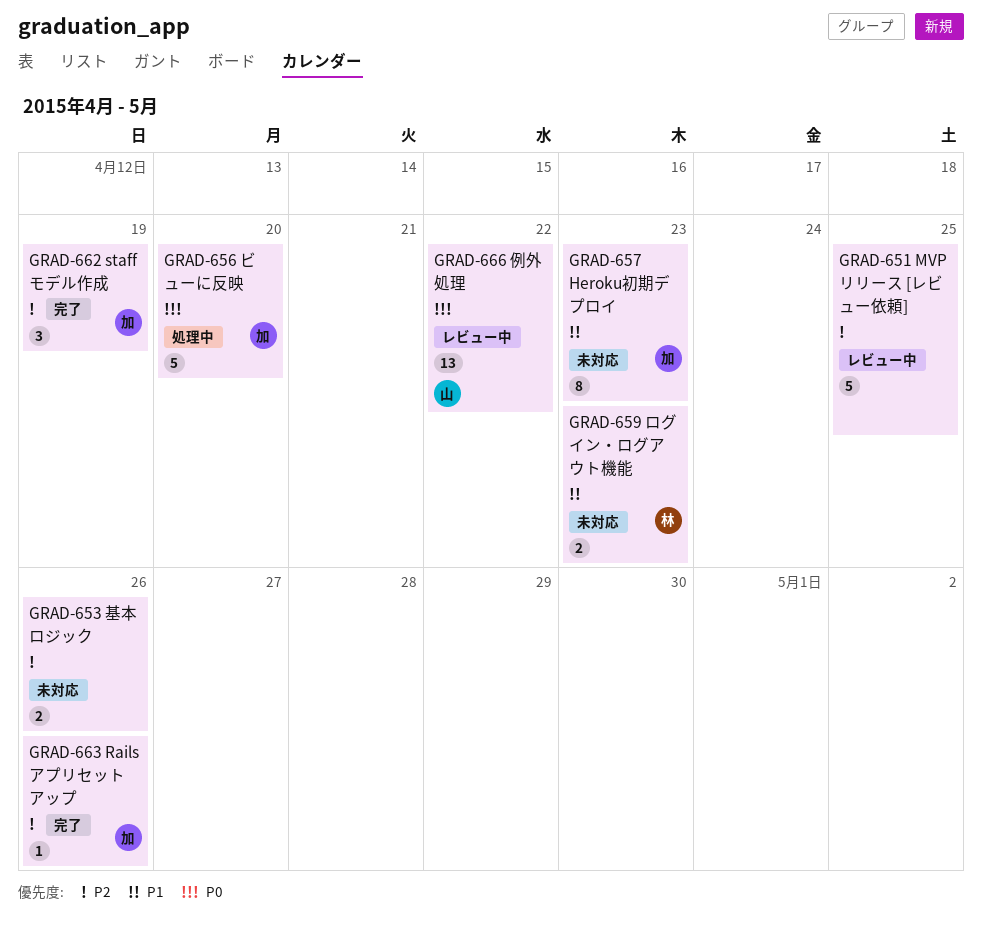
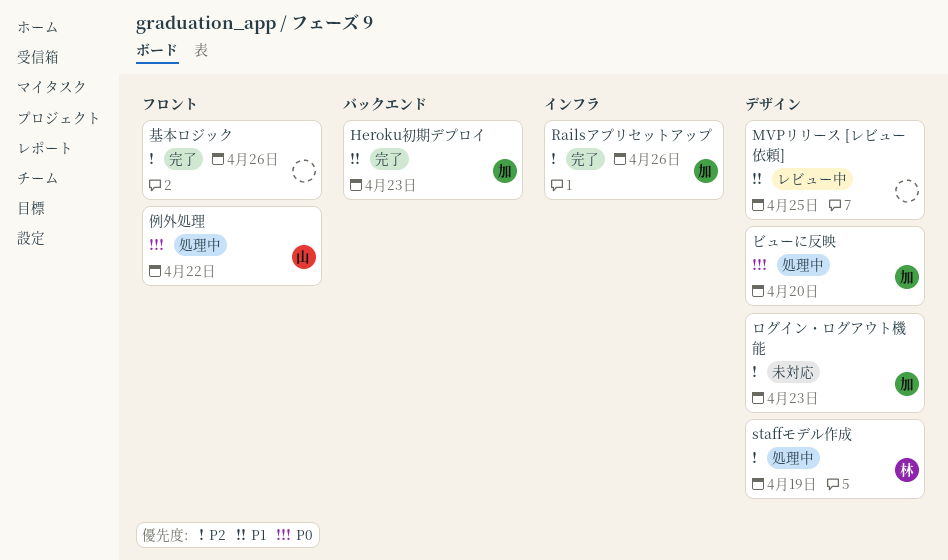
Heroku初期デプロイ, status: 未対応 -> 完了
MVPリリース [レビュー依頼], priority: P2 -> P1
staffモデル作成, status: 完了 -> 処理中
staffモデル作成, owner: 加 -> 林
ログイン・ログアウト機能, owner: 林 -> 加
ログイン・ログアウト機能, priority: P1 -> P2
例外処理, status: レビュー中 -> 処理中
基本ロジック, status: 未対応 -> 完了

